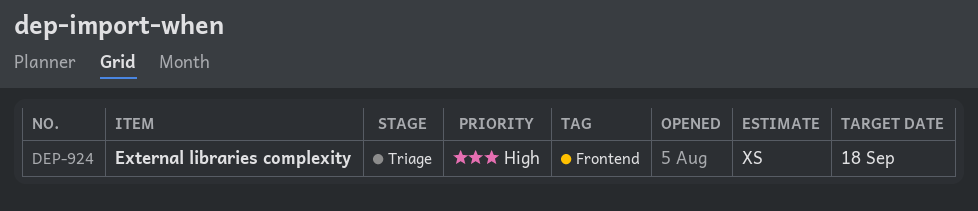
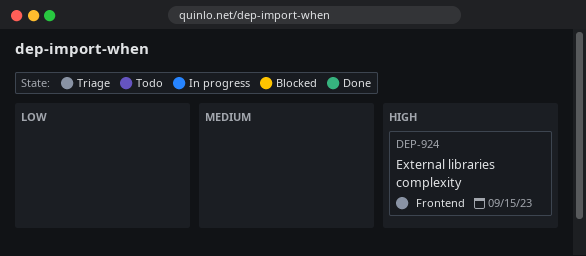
DEP-924, due: Sep 18 -> Sep 15

